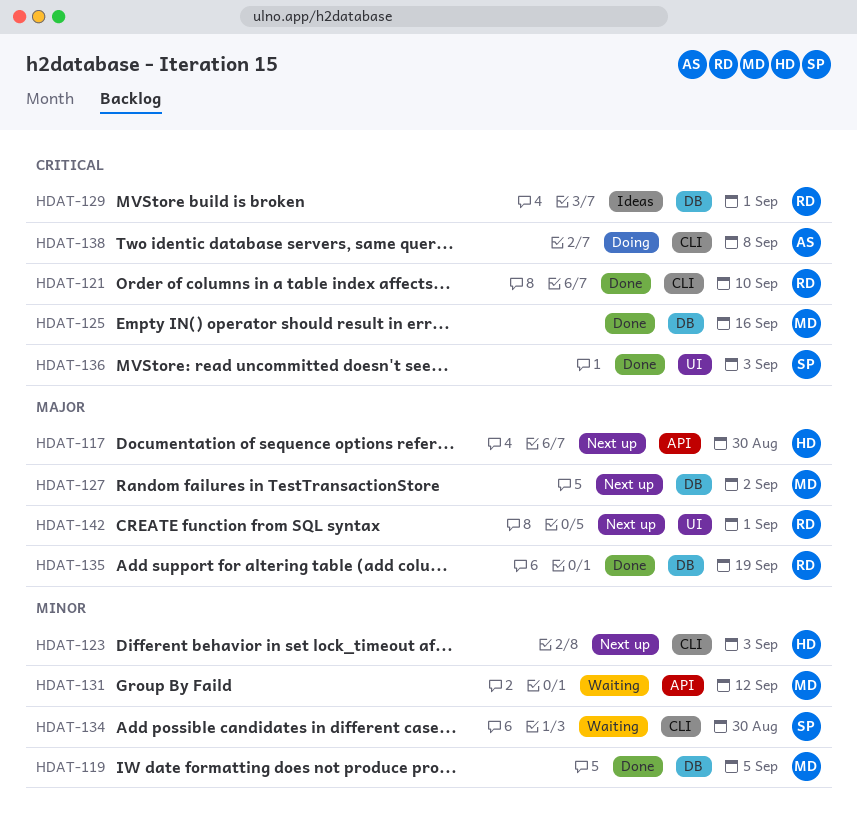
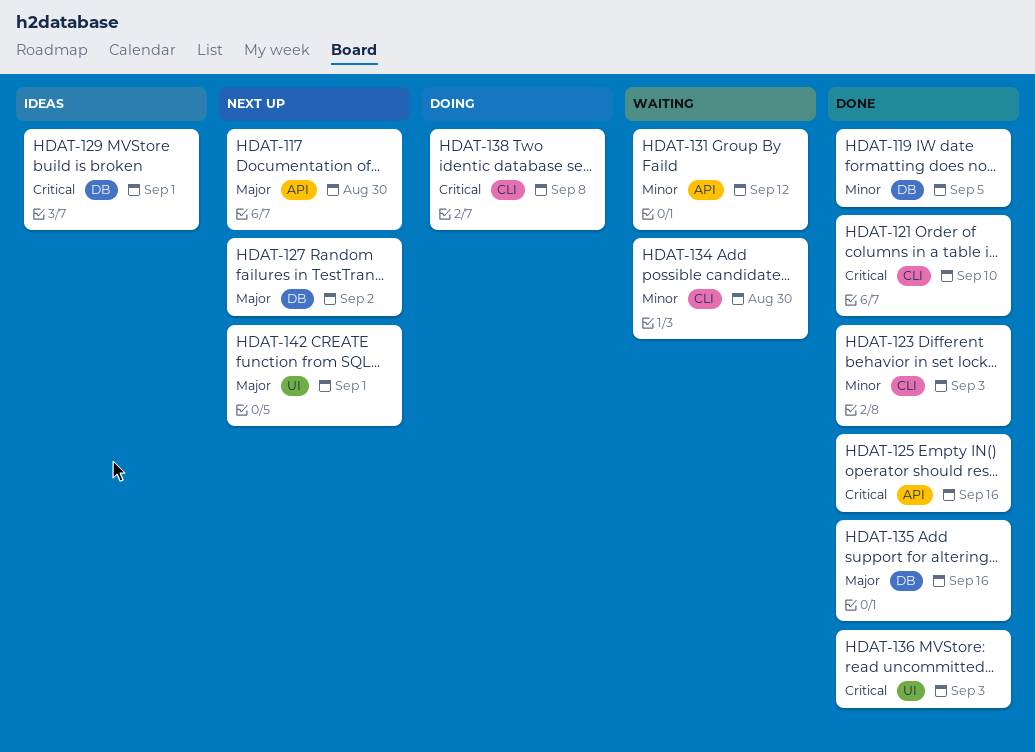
HDAT-123, status: Next up -> Done
HDAT-125, label: DB -> API
HDAT-135, due: Sep 19 -> Sep 16

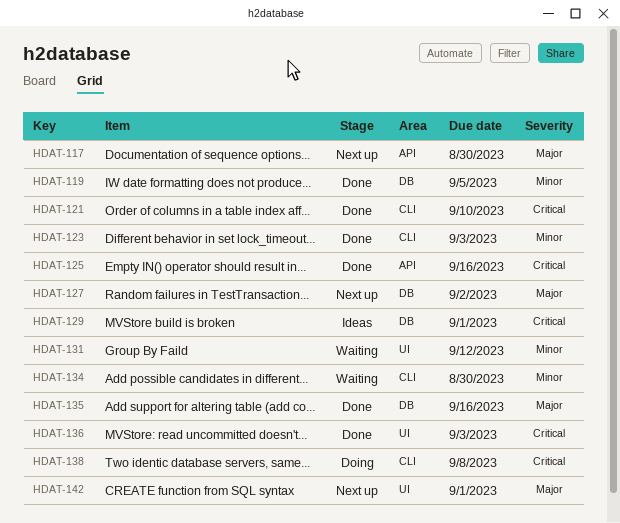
HDAT-131, label: API -> UI

